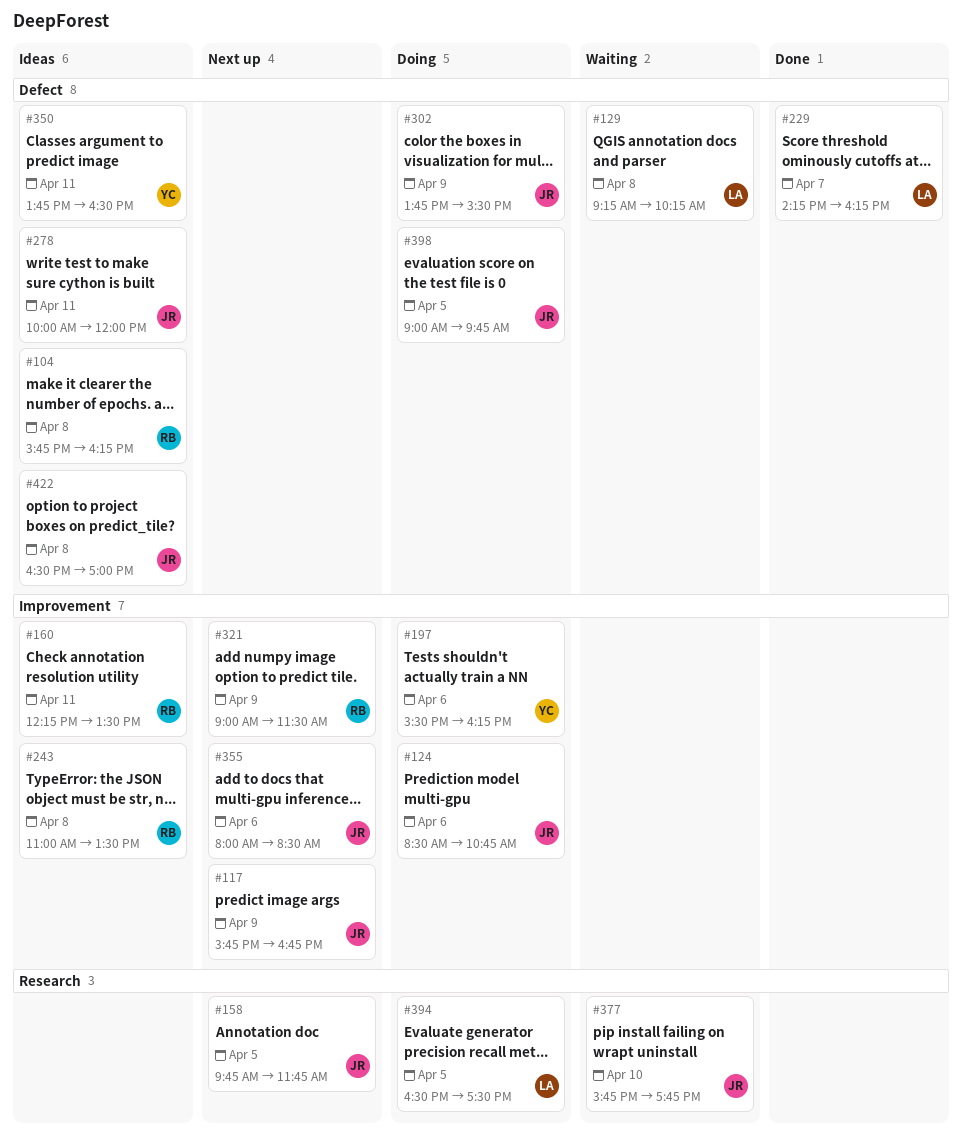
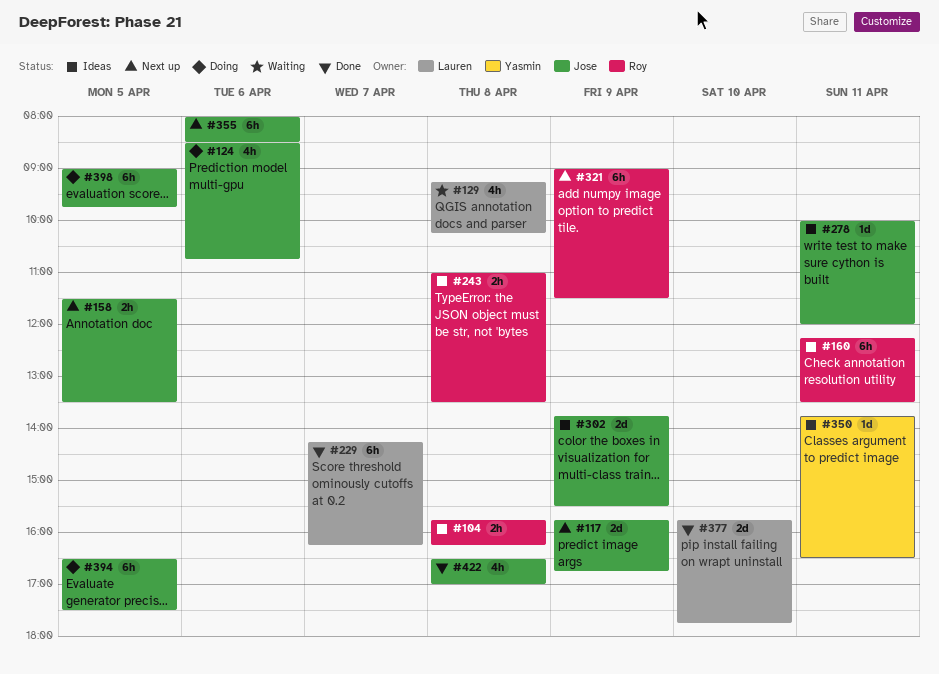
#158, begins: 09:45 -> 11:30
#158, ends: 11:45 -> 13:30
#197: present -> none
#302, status: Doing -> Ideas
#377, status: Waiting -> Done
#377, owner: Jose -> Lauren
#394, owner: Lauren -> Jose
#422, status: Ideas -> Done

